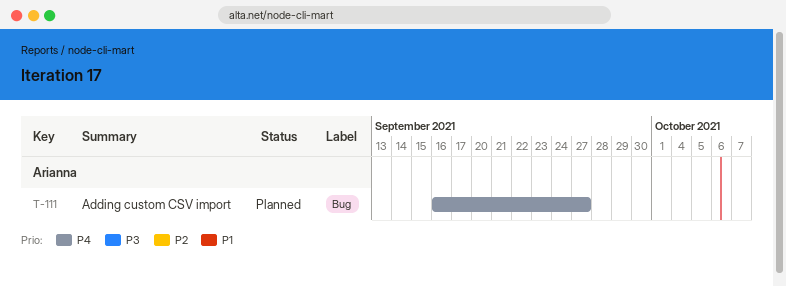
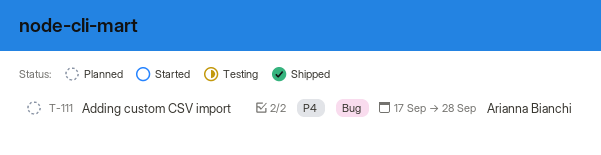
T-111, start: Sep 16 -> Sep 17
T-111, due: Sep 27 -> Sep 28

